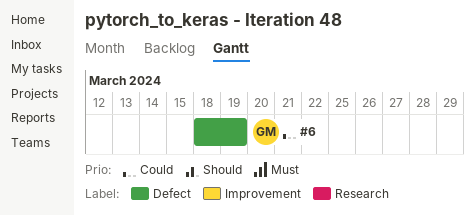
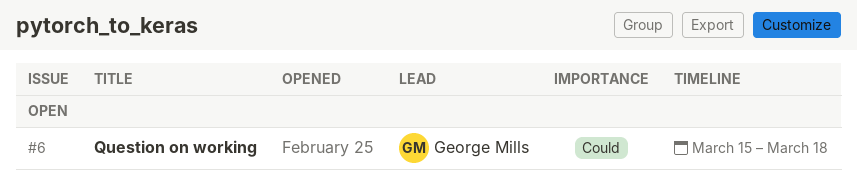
#6, start: Mar 18 -> Mar 15
#6, due: Mar 19 -> Mar 18

